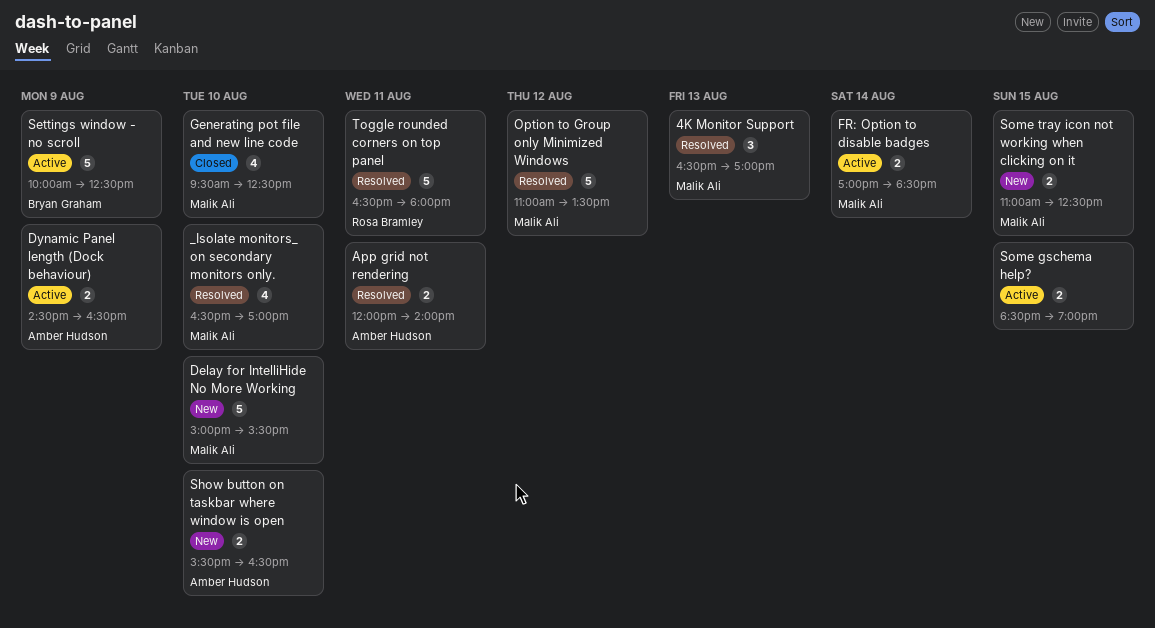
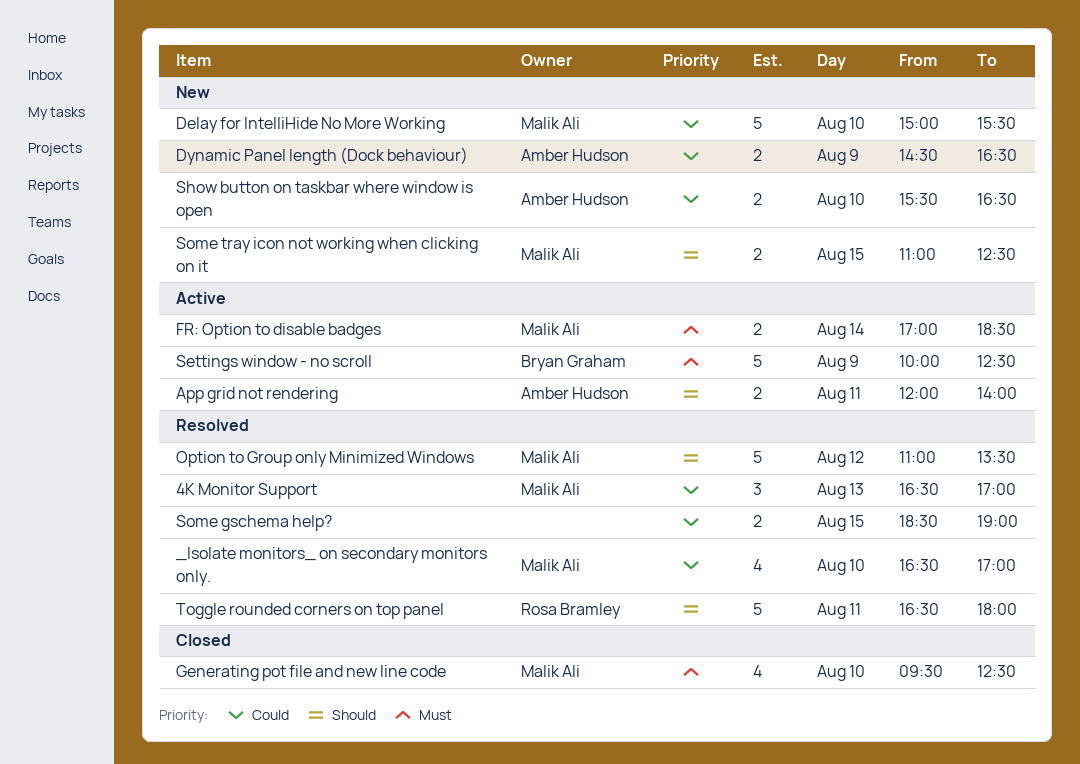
App grid not rendering, status: Resolved -> Active
Dynamic Panel length (Dock behaviour), status: Active -> New
Some gschema help?, status: Active -> Resolved

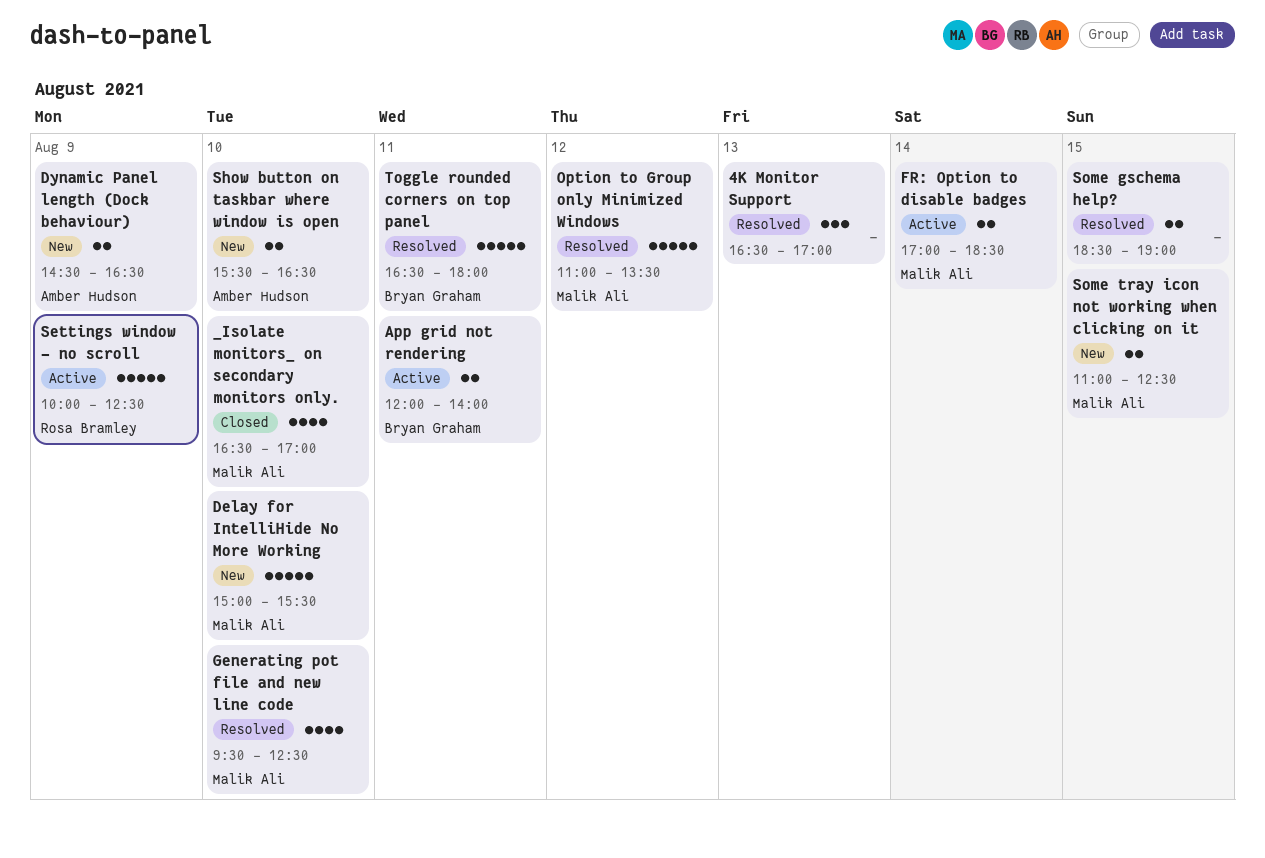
4K Monitor Support, owner: Malik Ali -> none
_Isolate monitors_ on secondary monitors only., status: Resolved -> Closed
App grid not rendering, owner: Amber Hudson -> Bryan Graham
Generating pot file and new line code, status: Closed -> Resolved
Settings window - no scroll, owner: Bryan Graham -> Rosa Bramley
Toggle rounded corners on top panel, owner: Rosa Bramley -> Bryan Graham

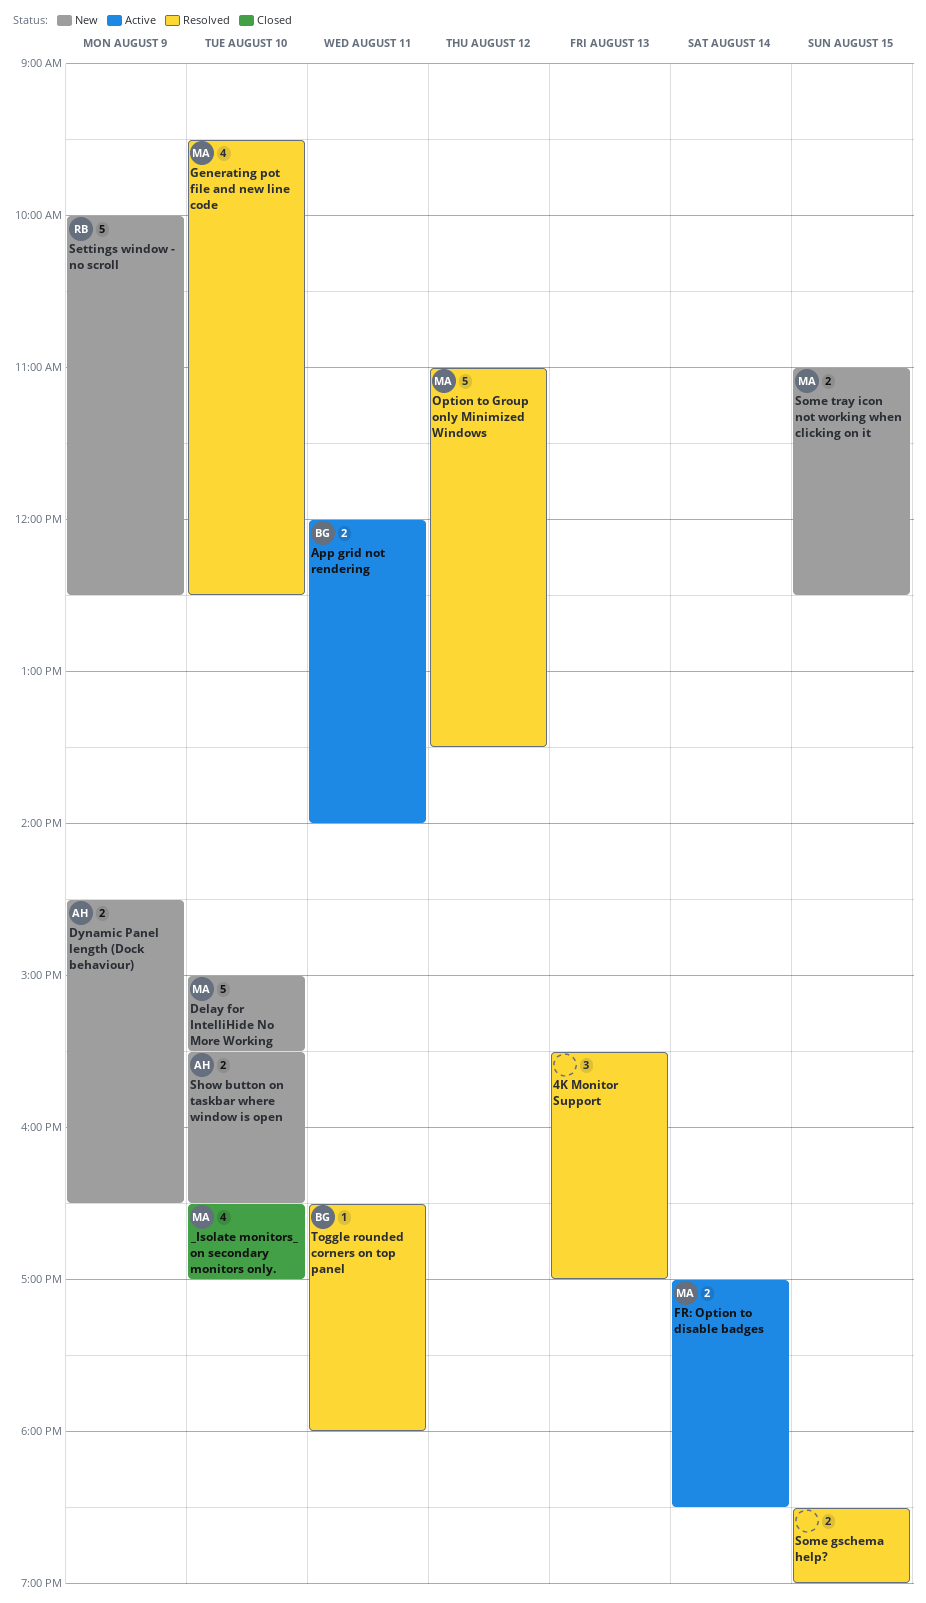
4K Monitor Support, begins: 16:30 -> 15:30
Settings window - no scroll, status: Active -> New
Toggle rounded corners on top panel, estimate: 5 -> 1

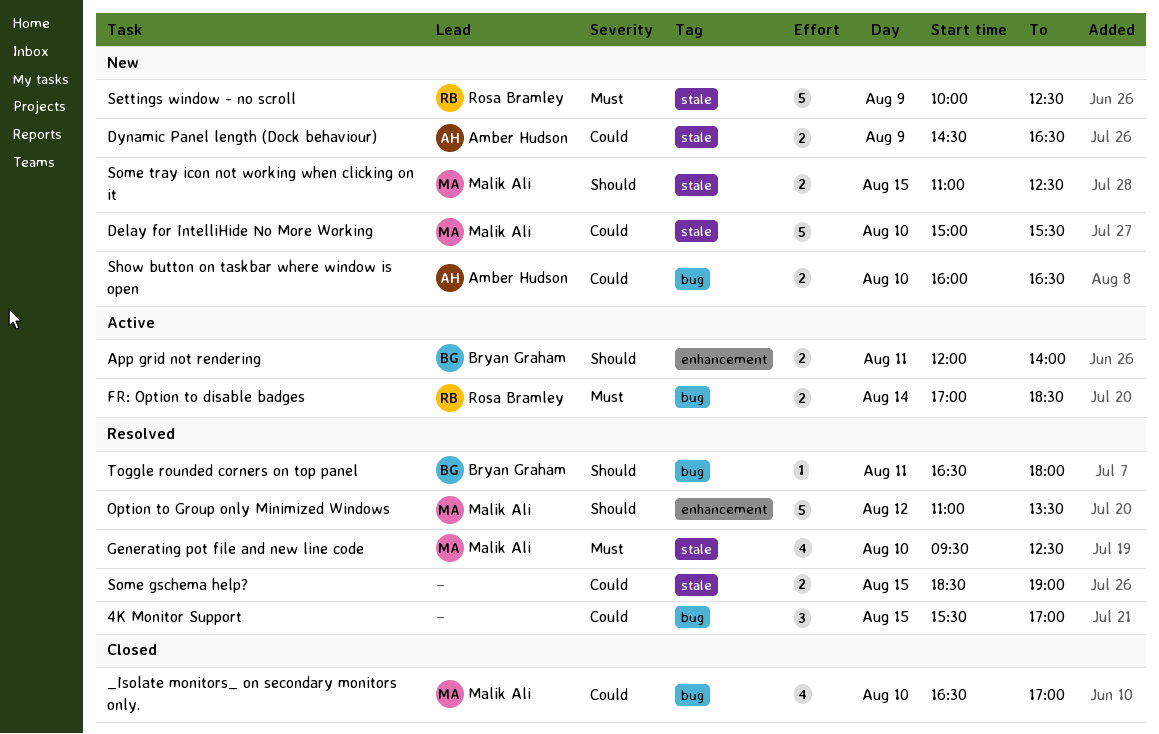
4K Monitor Support, day: Aug 13 -> Aug 15
FR: Option to disable badges, owner: Malik Ali -> Rosa Bramley
Show button on taskbar where window is open, begins: 15:30 -> 16:00

